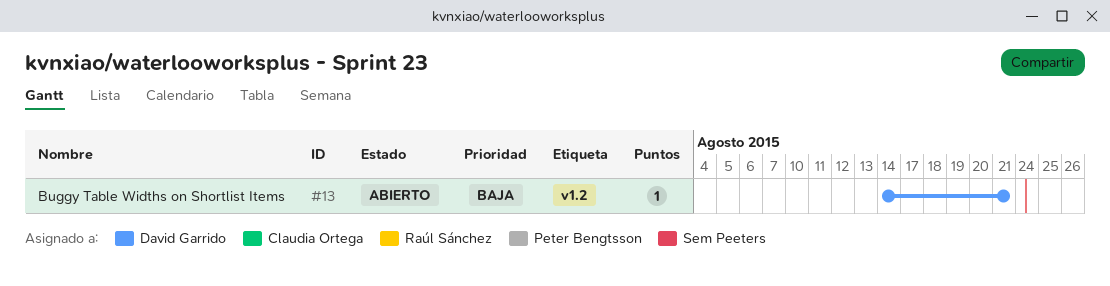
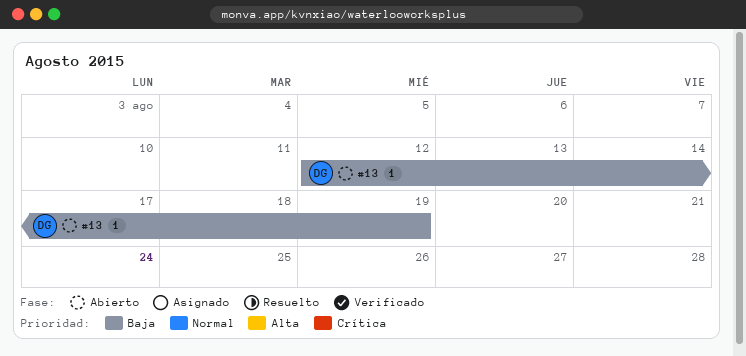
#13, start: Aug 14 -> Aug 12
#13, due: Aug 21 -> Aug 19

